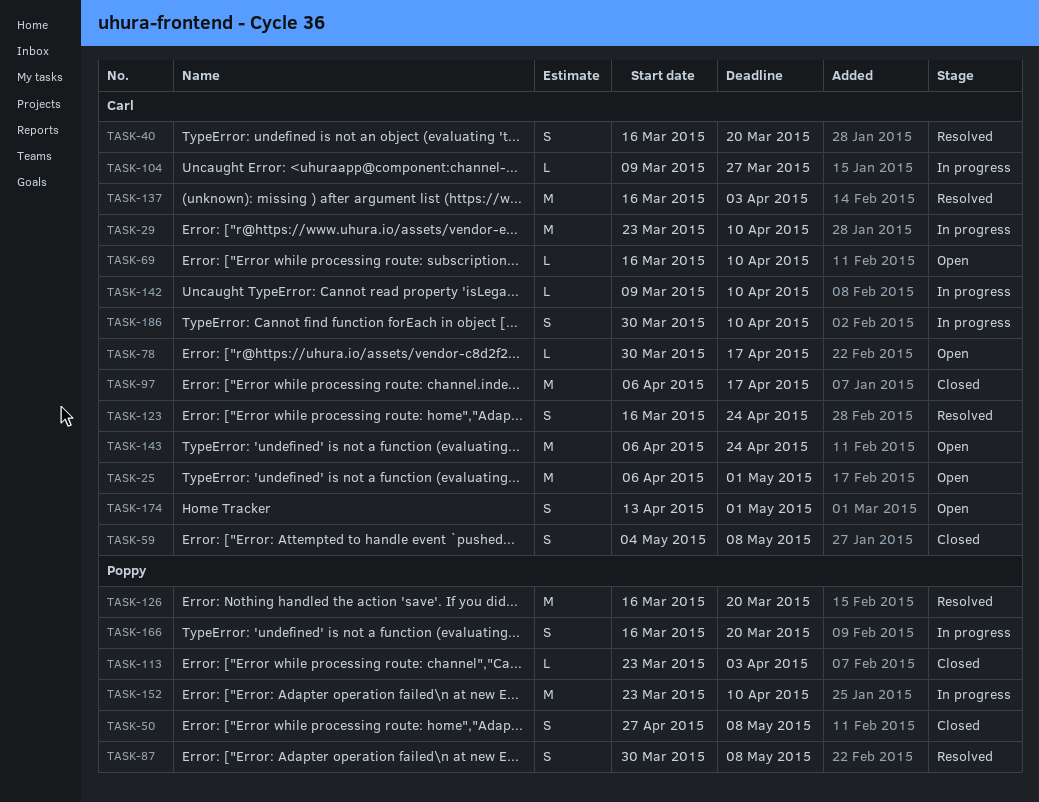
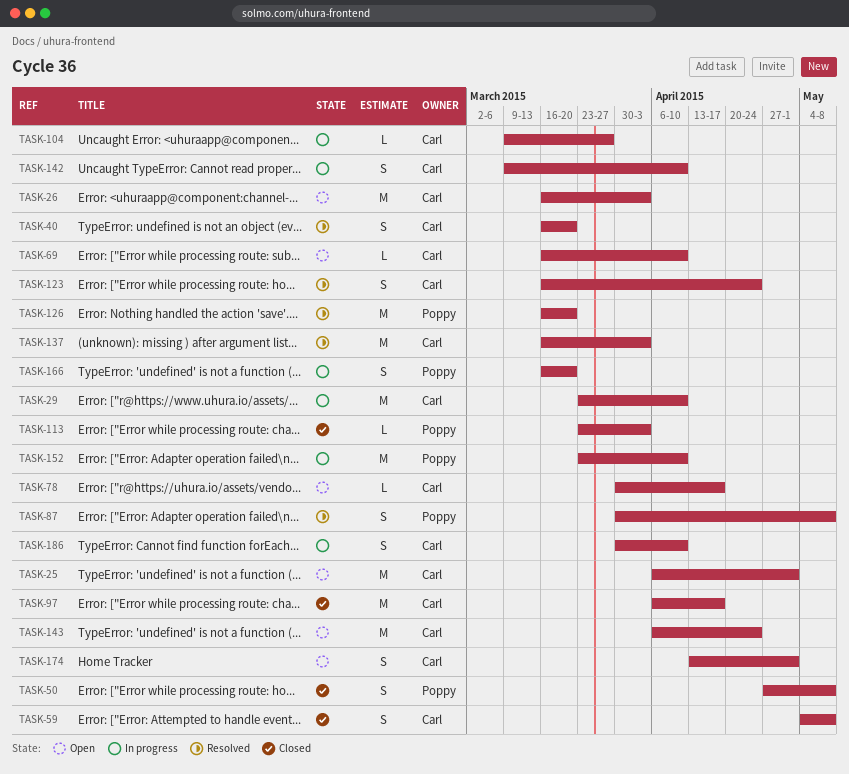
TASK-26: none -> present
TASK-142, estimate: L -> S

